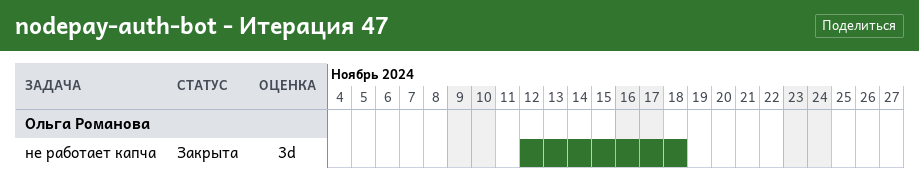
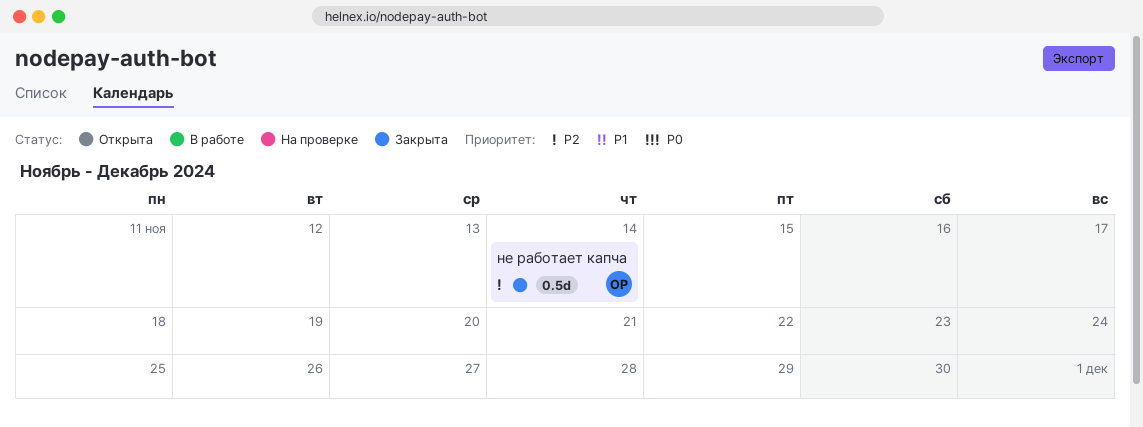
не работает капча, estimate: 3d -> 0.5d
не работает капча, due: Nov 18 -> Nov 14

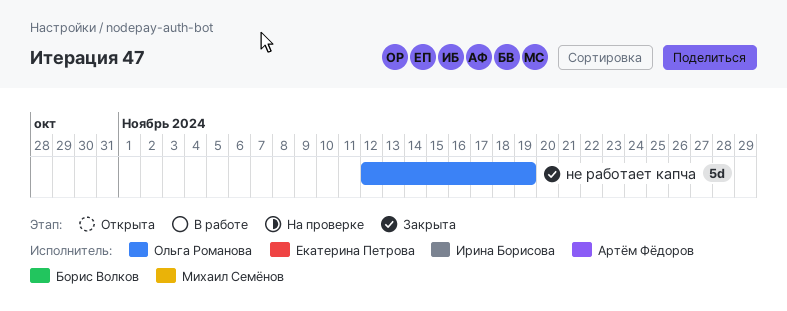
не работает капча, estimate: 0.5d -> 5d
не работает капча, due: Nov 14 -> Nov 19

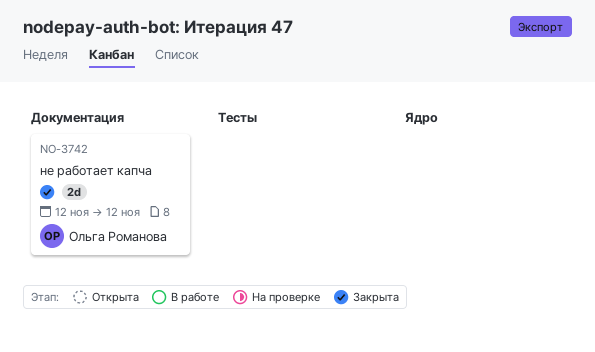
не работает капча, estimate: 5d -> 2d
не работает капча, due: Nov 19 -> Nov 12

